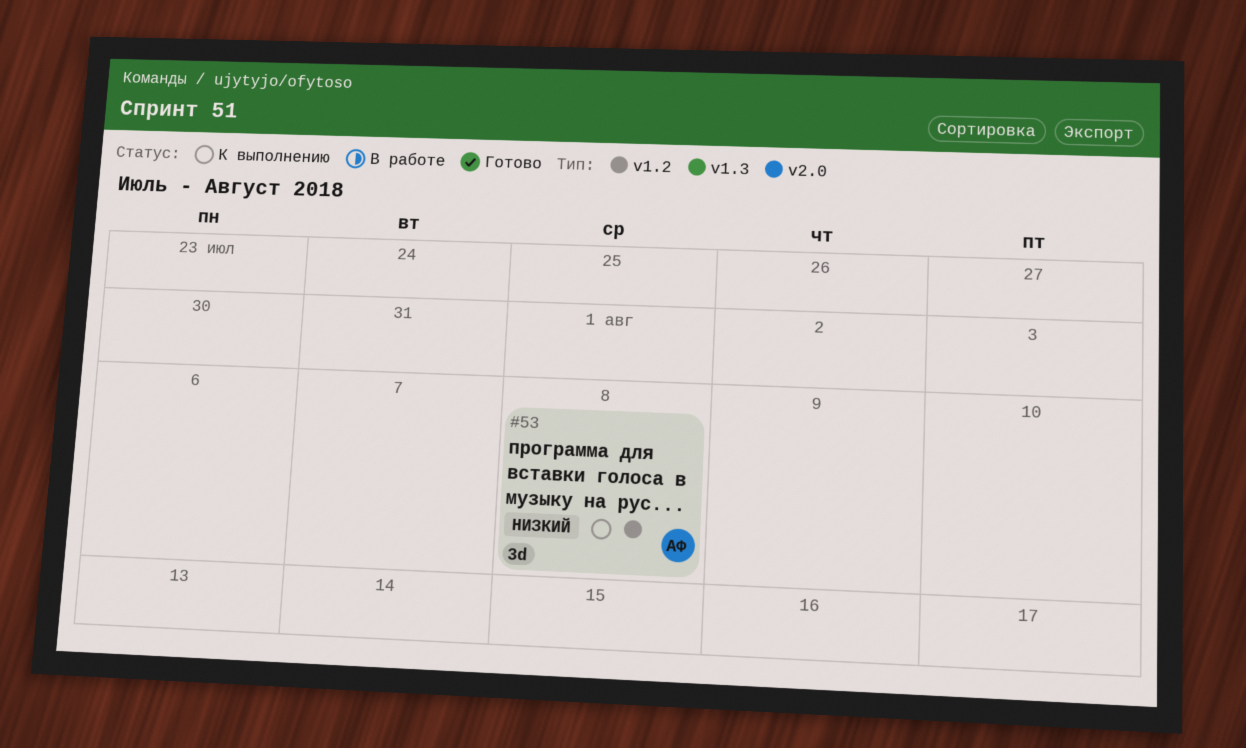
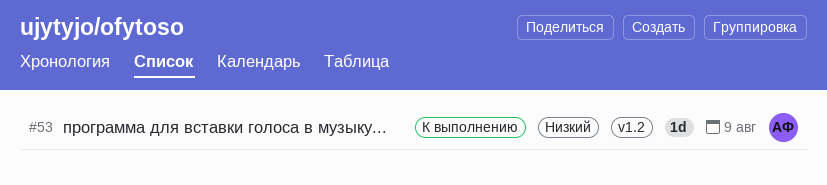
#53, estimate: 3d -> 1d
#53, due: Aug 8 -> Aug 9

